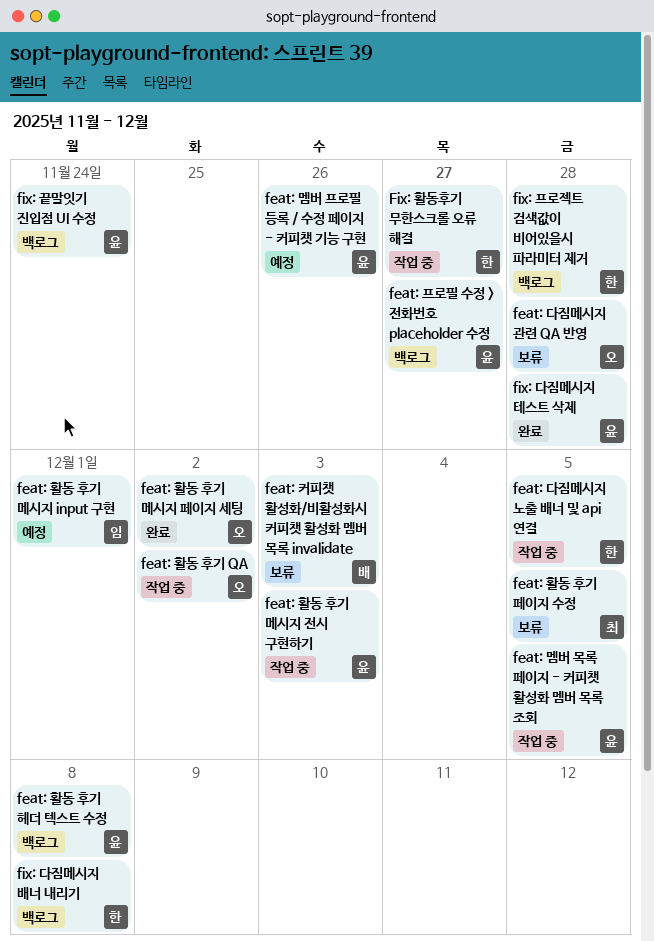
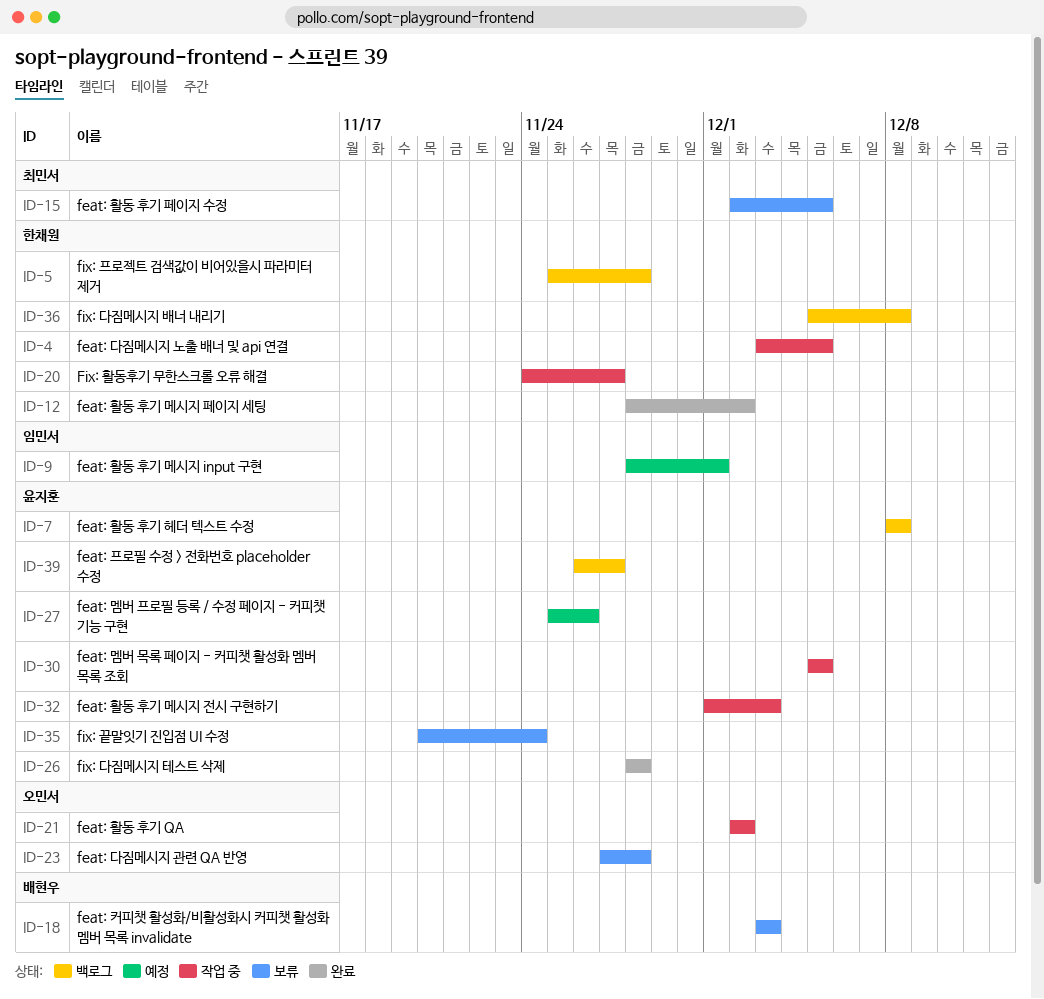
feat: 활동 후기 메시지 페이지 세팅, owner: 오민서 -> 한채원
fix: 끝말잇기 진입점 UI 수정, status: 백로그 -> 보류

